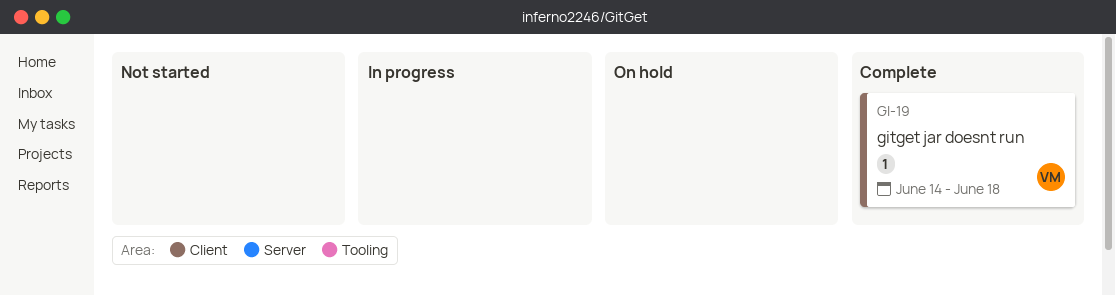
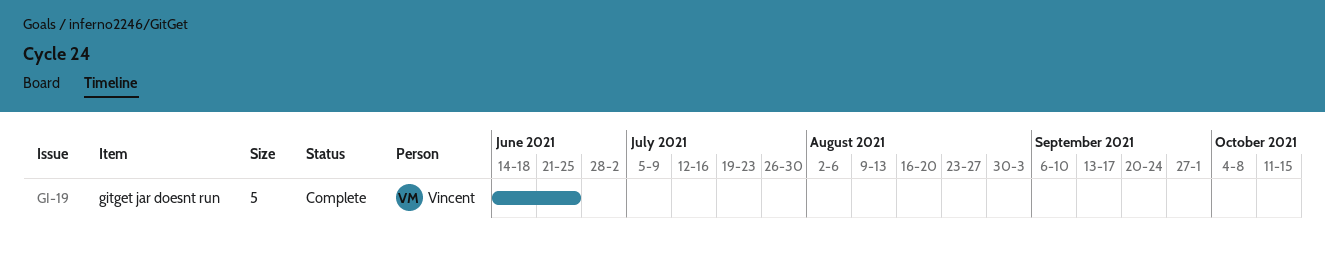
GI-19, estimate: 1 -> 5
GI-19, due: Jun 18 -> Jun 25

